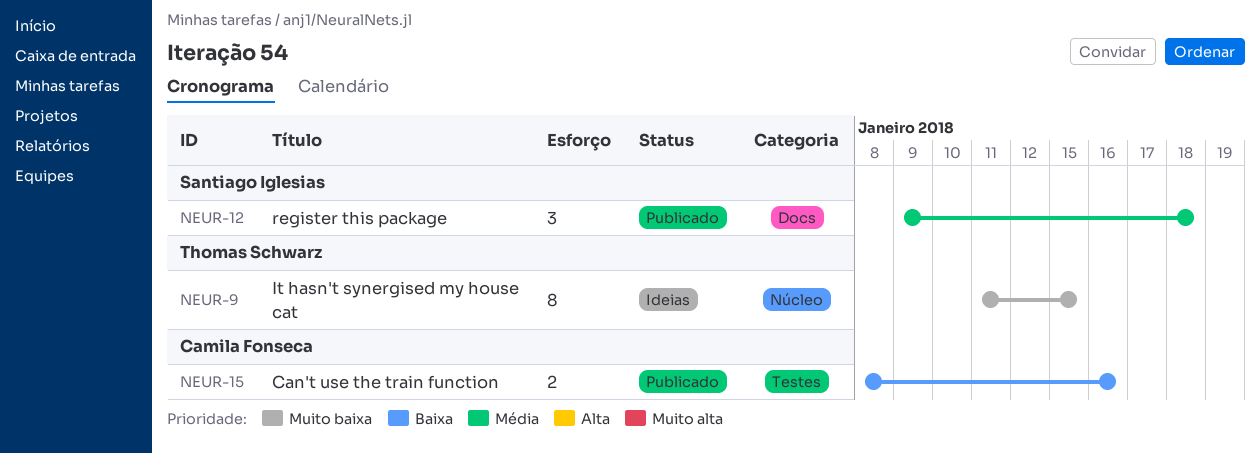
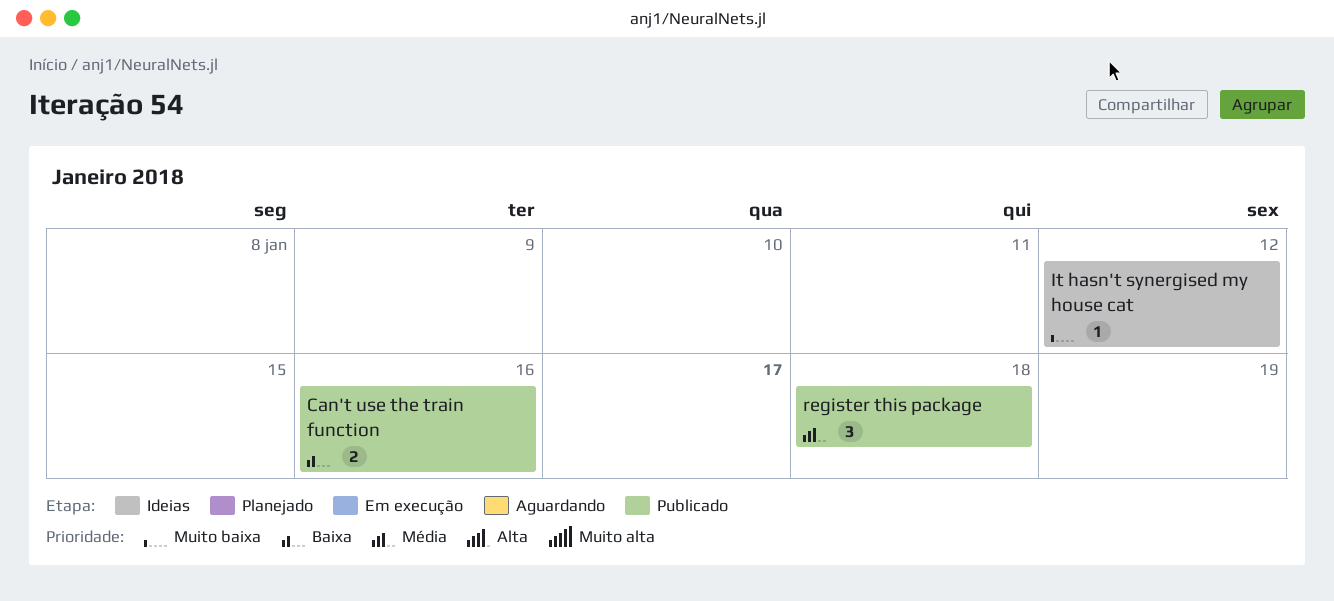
It hasn't synergised my house cat, estimate: 8 -> 1
It hasn't synergised my house cat, due: Jan 15 -> Jan 12

